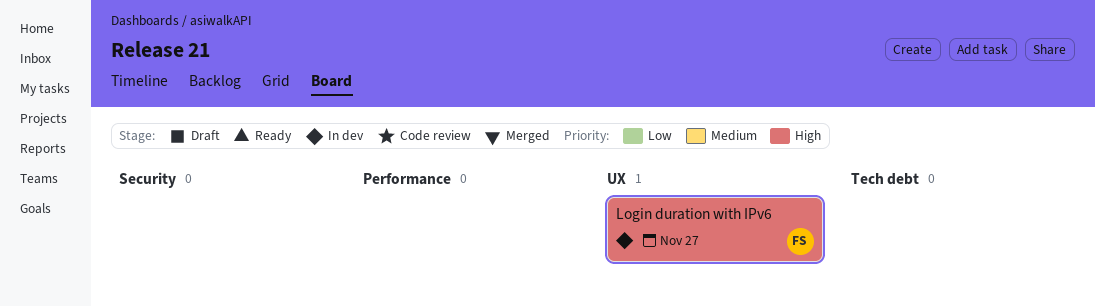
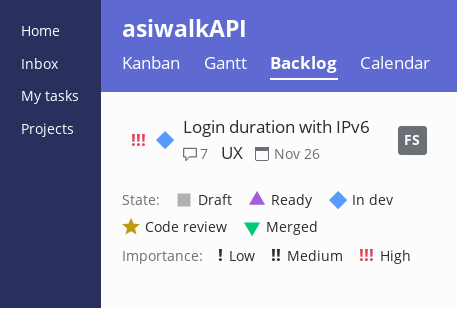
Login duration with IPv6, due: Nov 27 -> Nov 26

